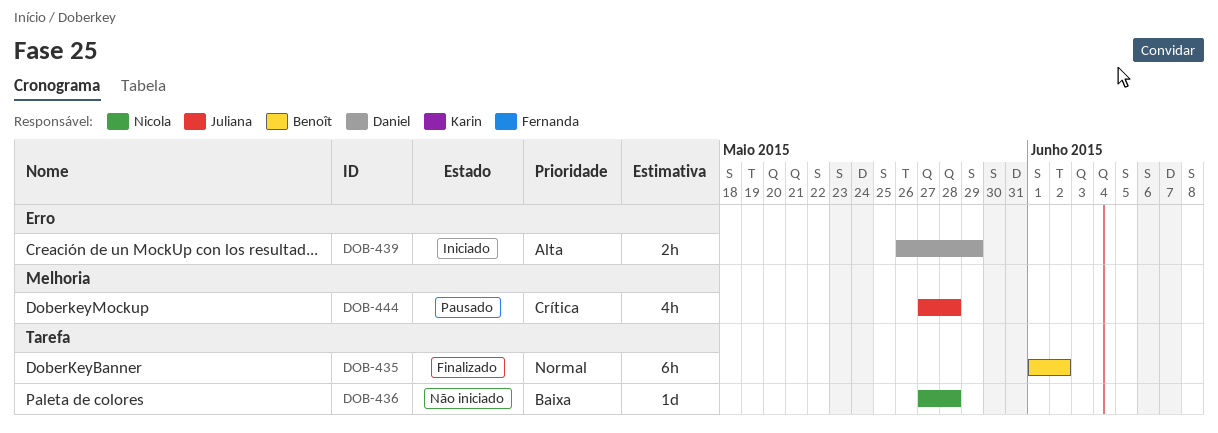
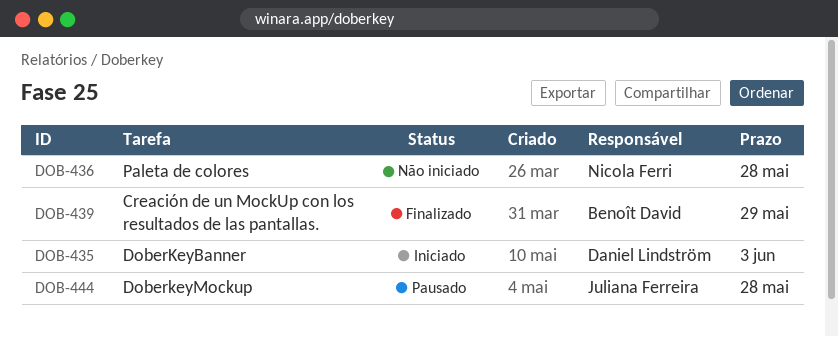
DOB-435, status: Finalizado -> Iniciado
DOB-435, owner: Benoît David -> Daniel Lindström
DOB-435, due: Jun 2 -> Jun 3
DOB-439, status: Iniciado -> Finalizado
DOB-439, owner: Daniel Lindström -> Benoît David

